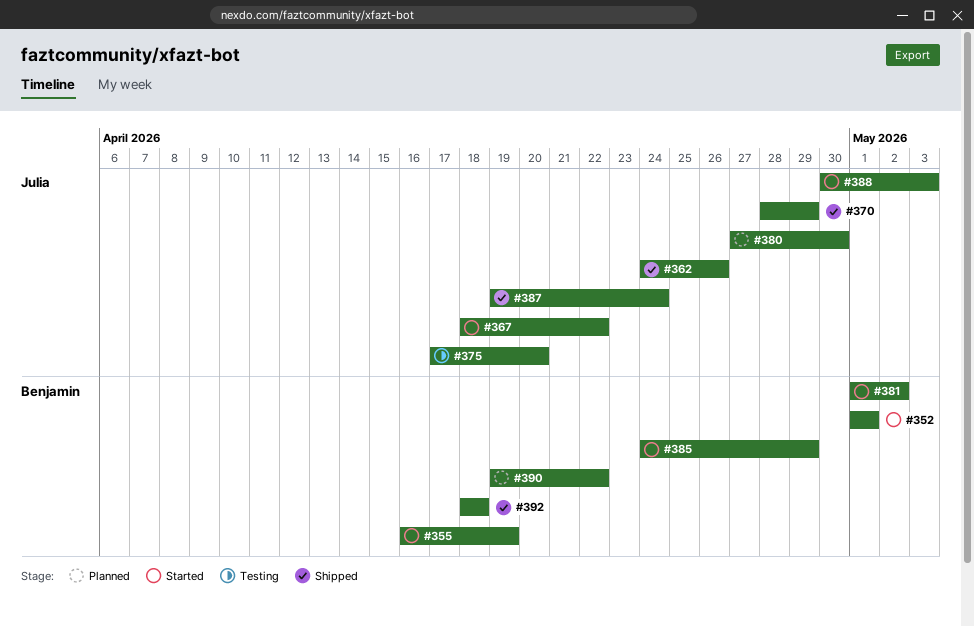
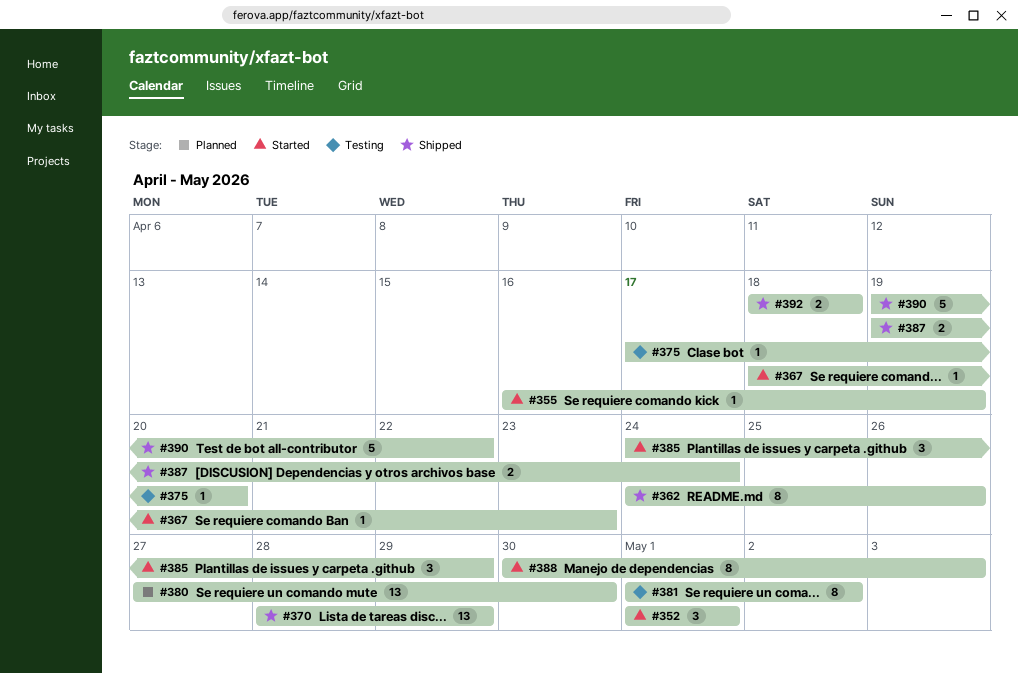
#367, due: Apr 22 -> Apr 23
#381, status: Started -> Testing
#390, status: Planned -> Shipped

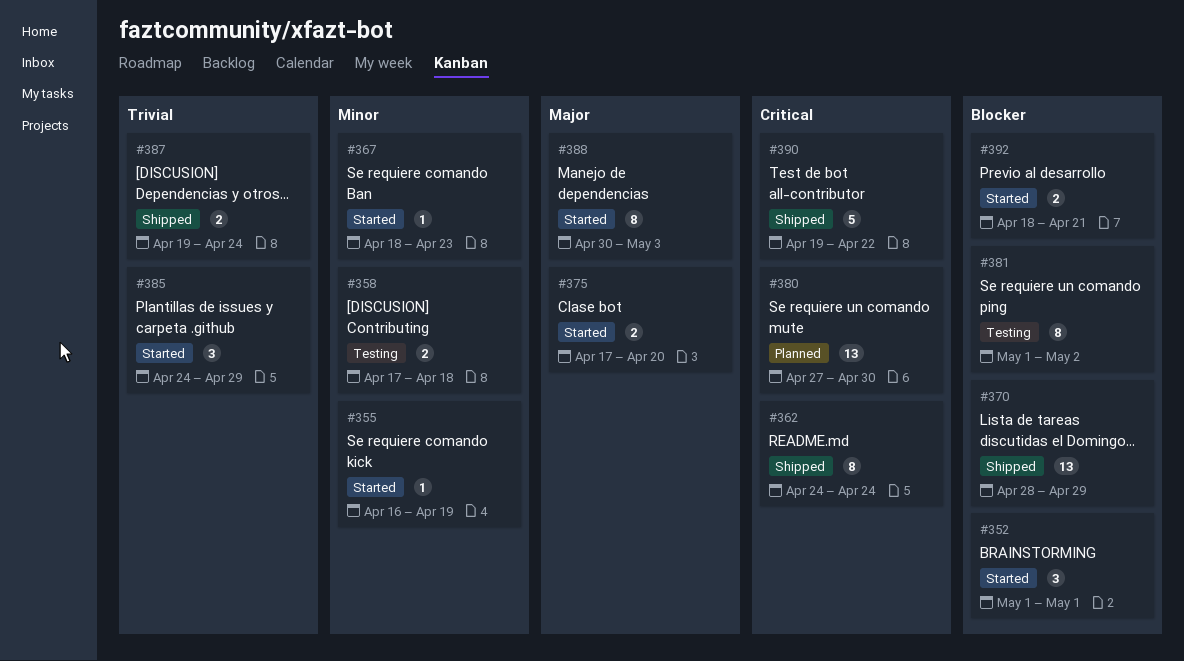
#358: none -> present
#362, due: Apr 26 -> Apr 24
#375, status: Testing -> Started
#375, estimate: 1 -> 2
#392, status: Shipped -> Started
#392, due: Apr 18 -> Apr 21

